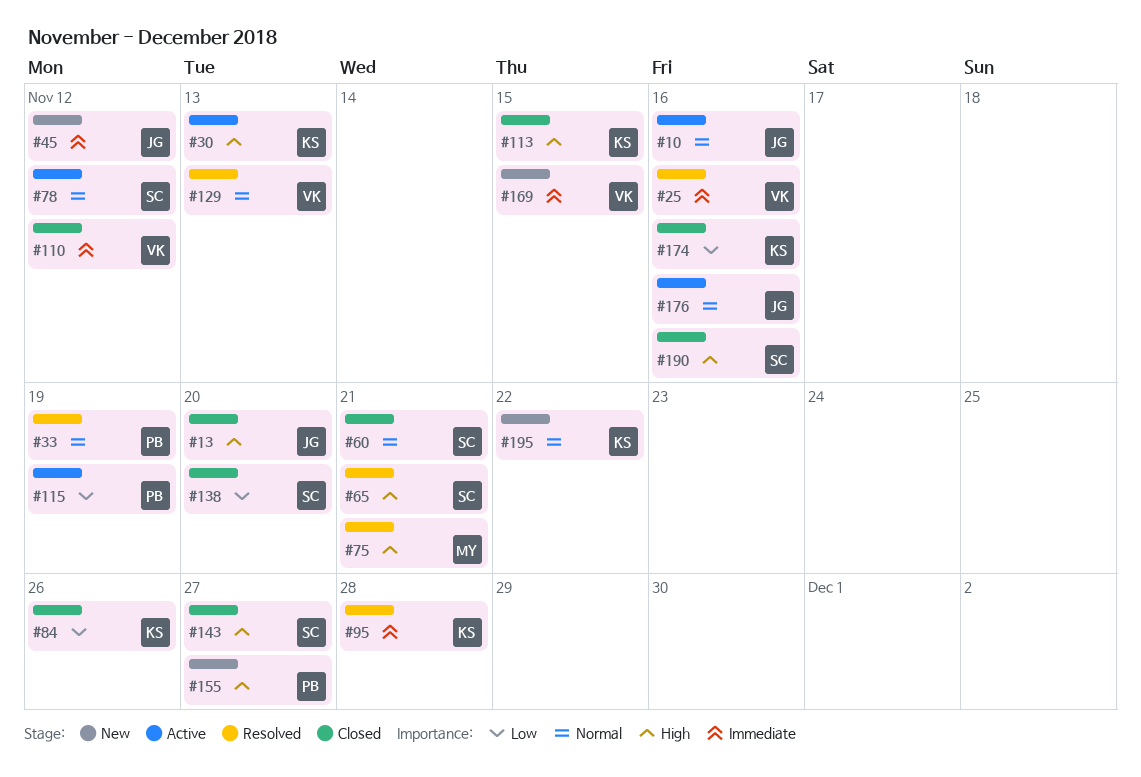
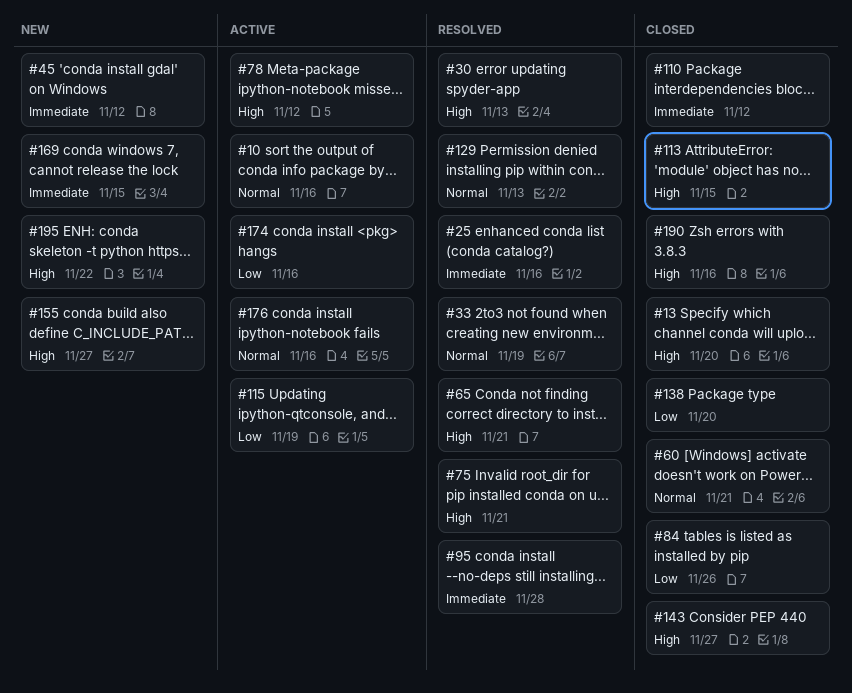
#30, status: Active -> Resolved
#78, priority: Normal -> High
#174, status: Closed -> Active
#195, priority: Normal -> High

